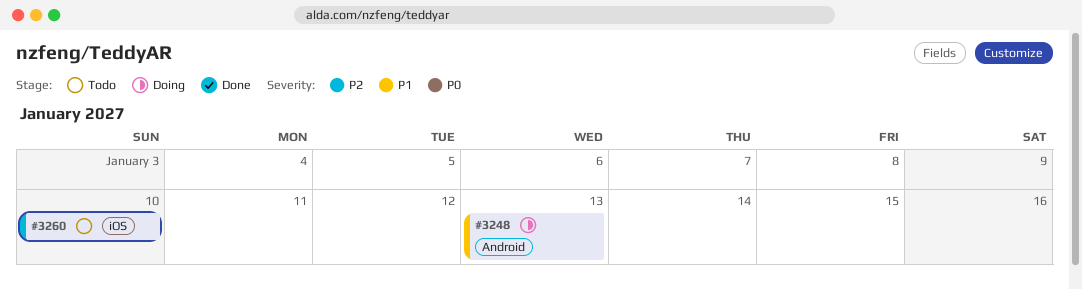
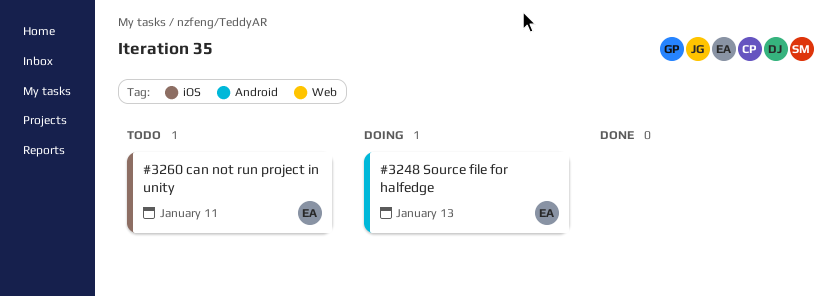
#3260, due: Jan 10 -> Jan 11

